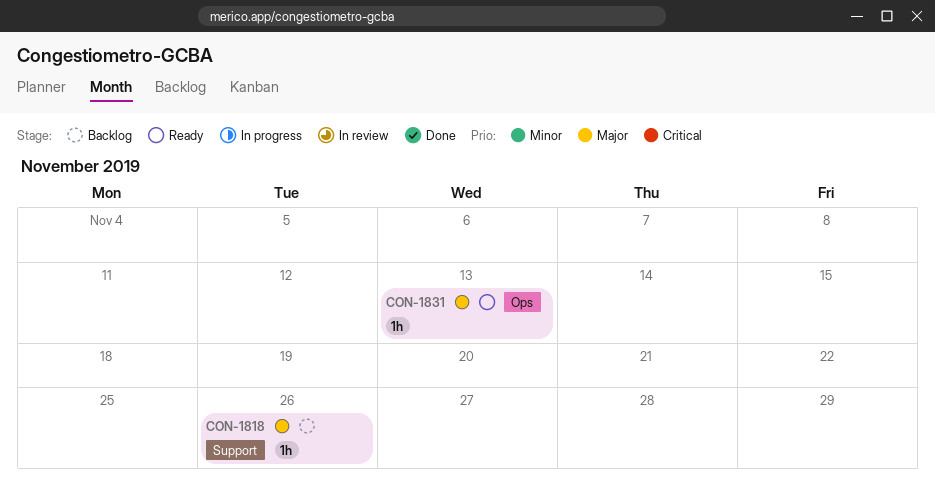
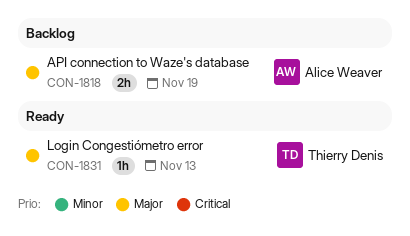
CON-1818, estimate: 1h -> 2h
CON-1818, due: Nov 26 -> Nov 19

